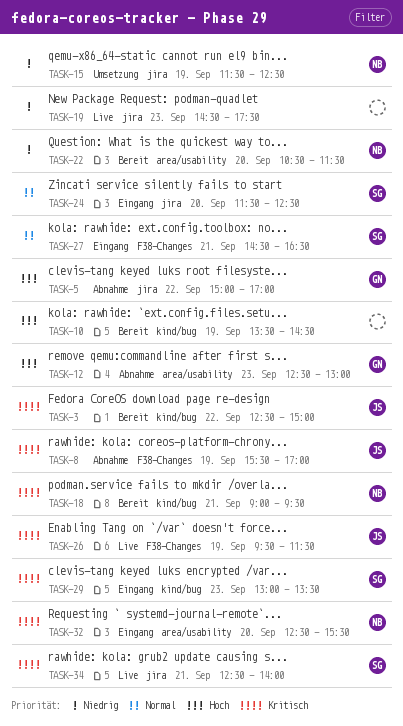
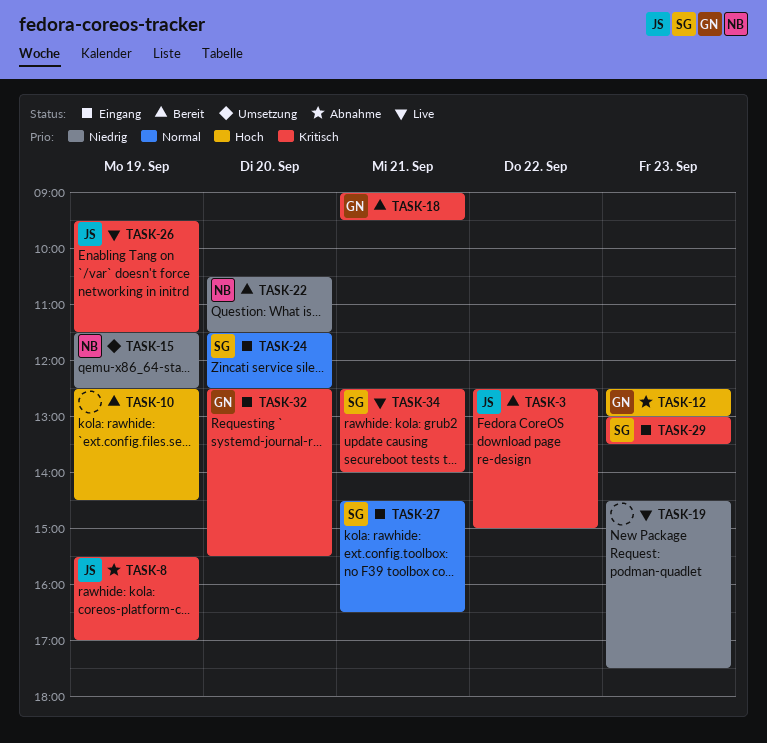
TASK-5: present -> none
TASK-10, begins: 13:30 -> 12:30
TASK-18, owner: NB -> GN
TASK-32, owner: NB -> GN

